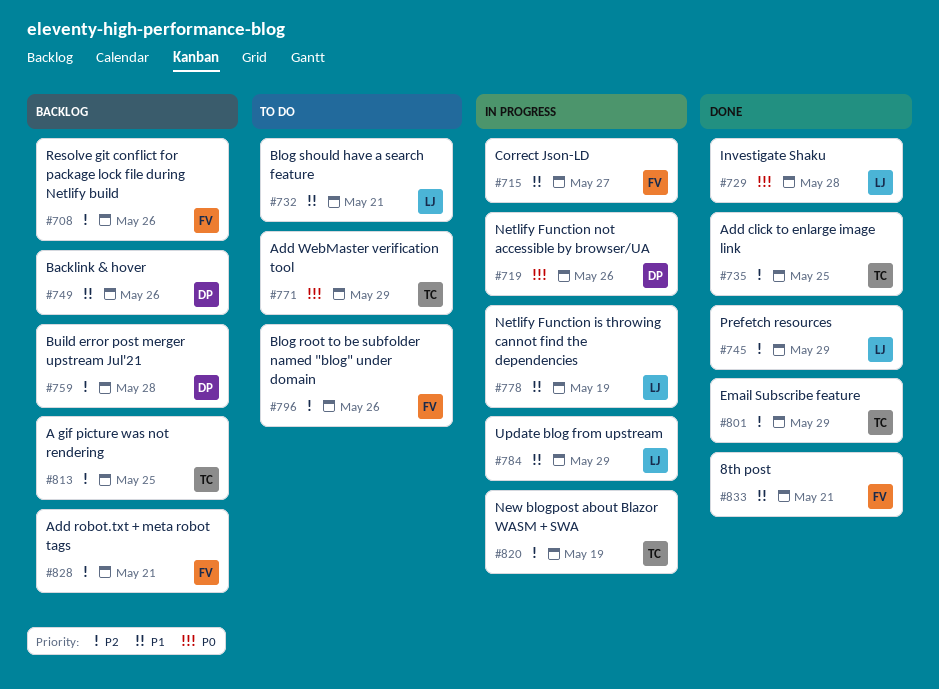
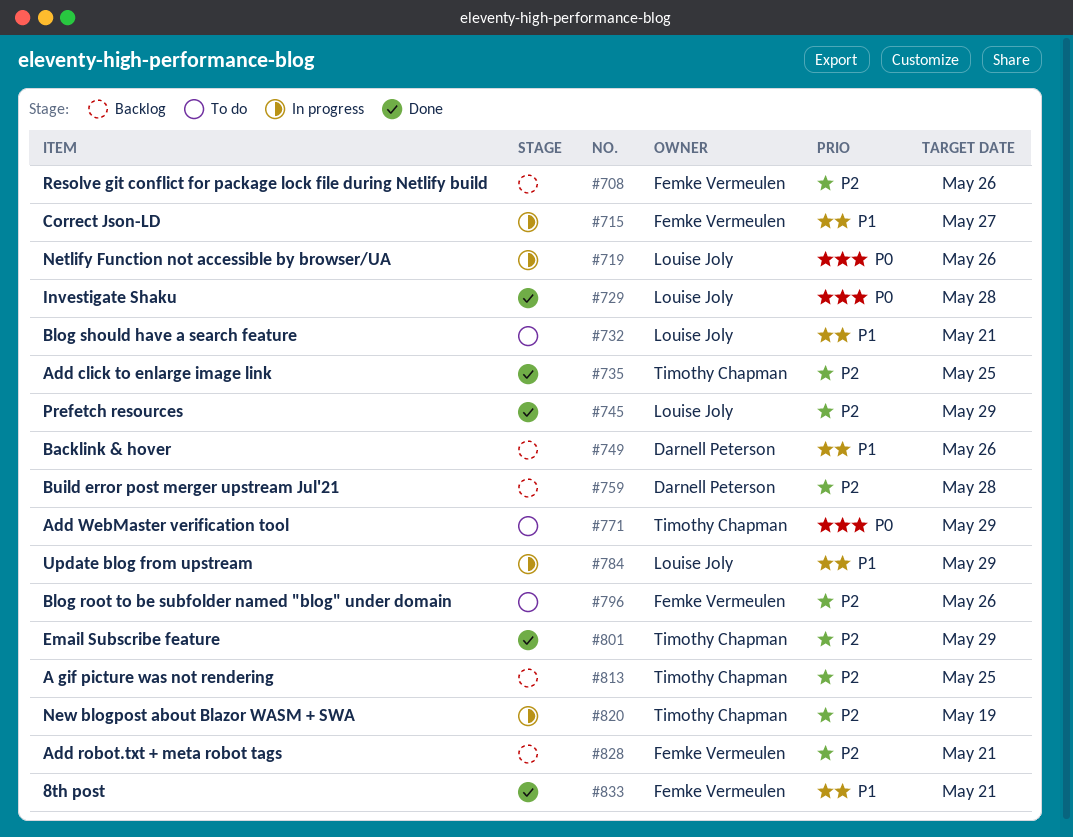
#719, owner: Darnell Peterson -> Louise Joly
#778: present -> none

